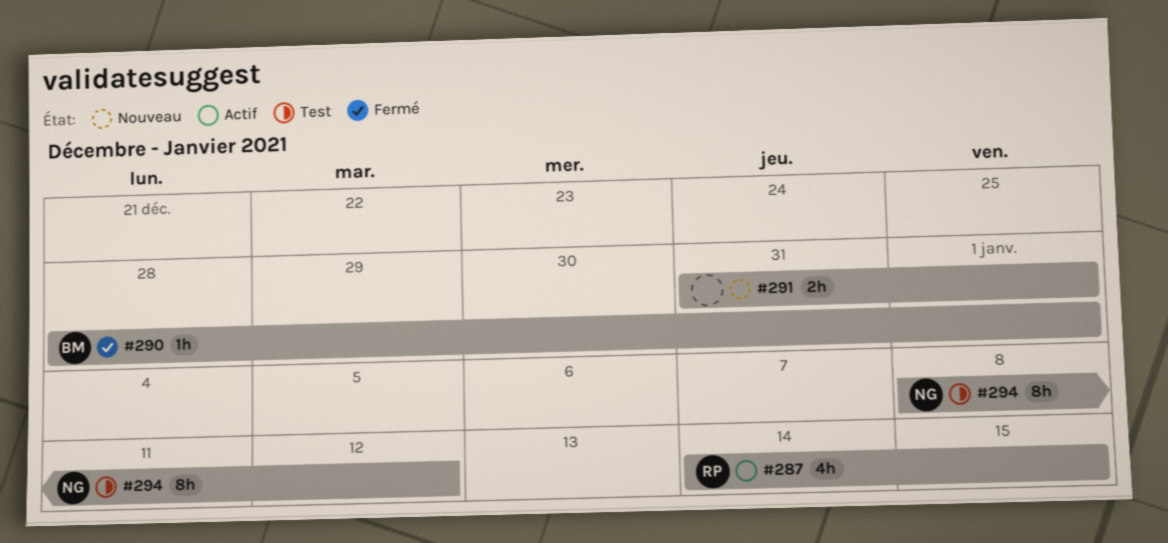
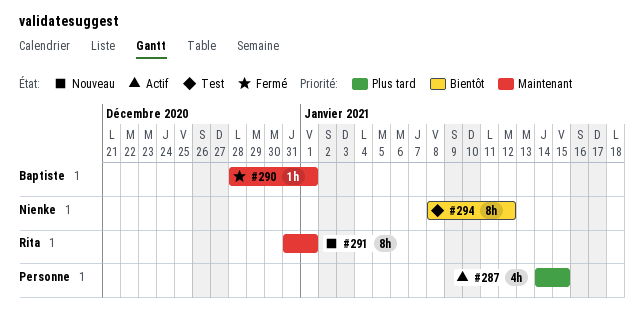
#287, owner: Rita -> none
#291, owner: none -> Rita
#291, estimate: 2h -> 8h

